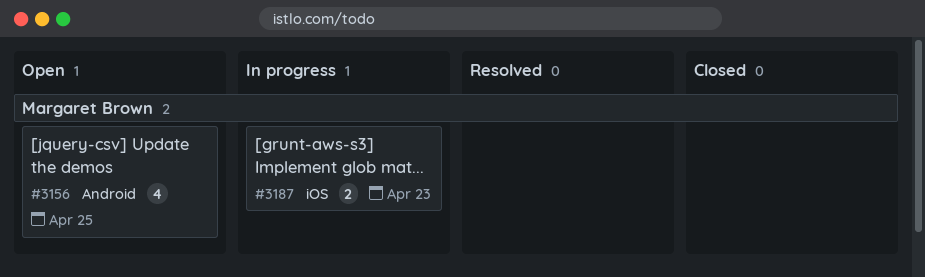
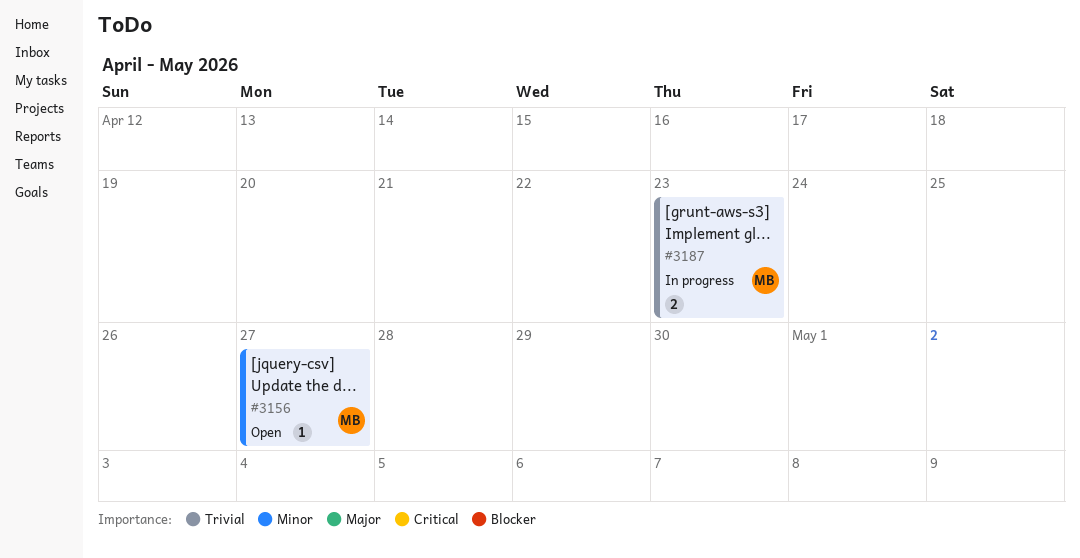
#3156, estimate: 4 -> 1
#3156, due: Apr 25 -> Apr 27

